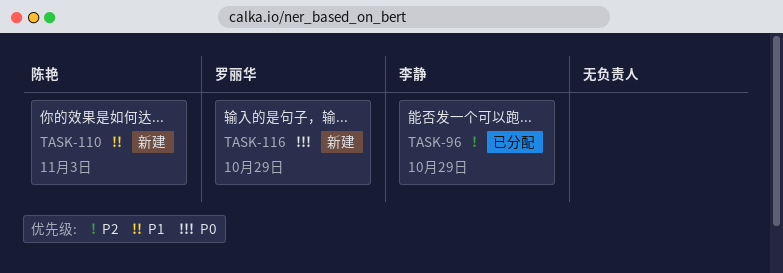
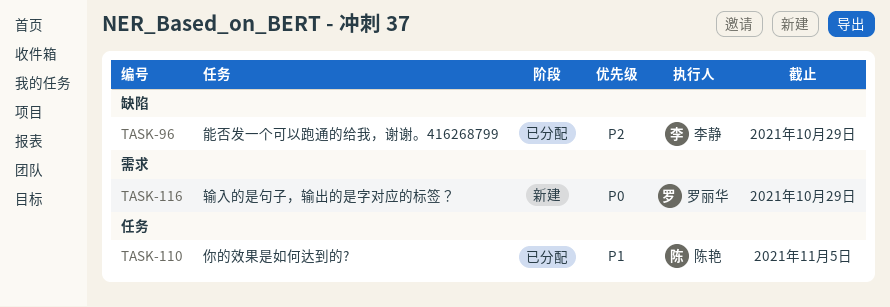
TASK-110, status: 新建 -> 已分配
TASK-110, due: Nov 3 -> Nov 5

